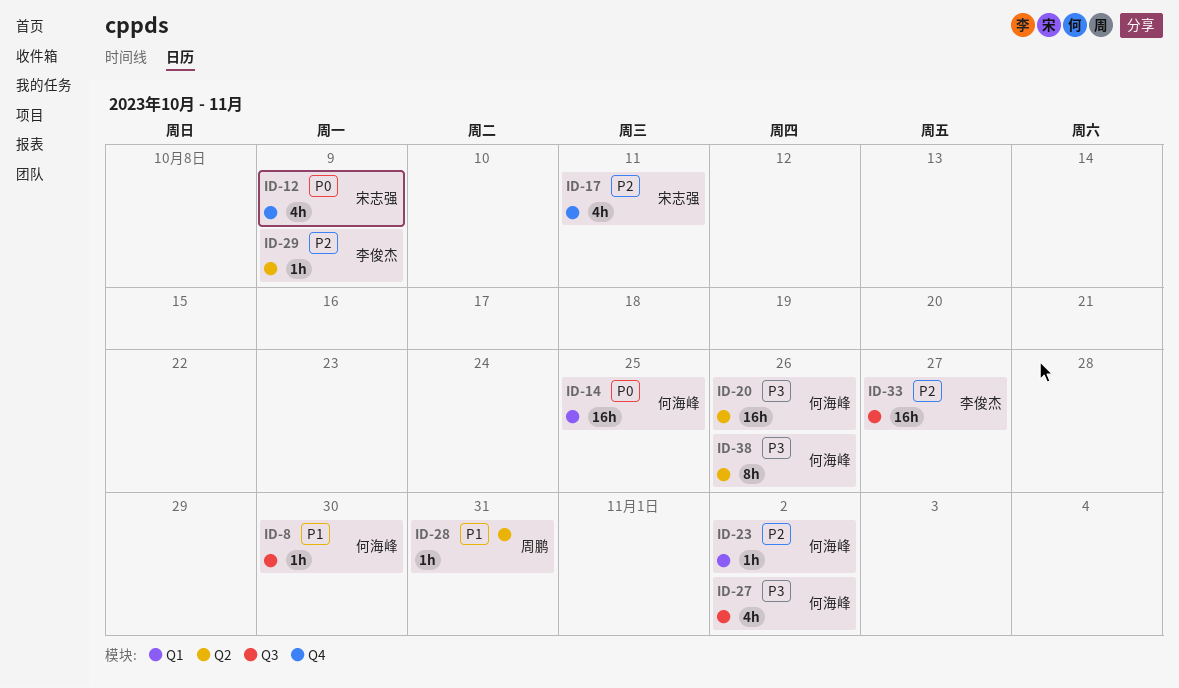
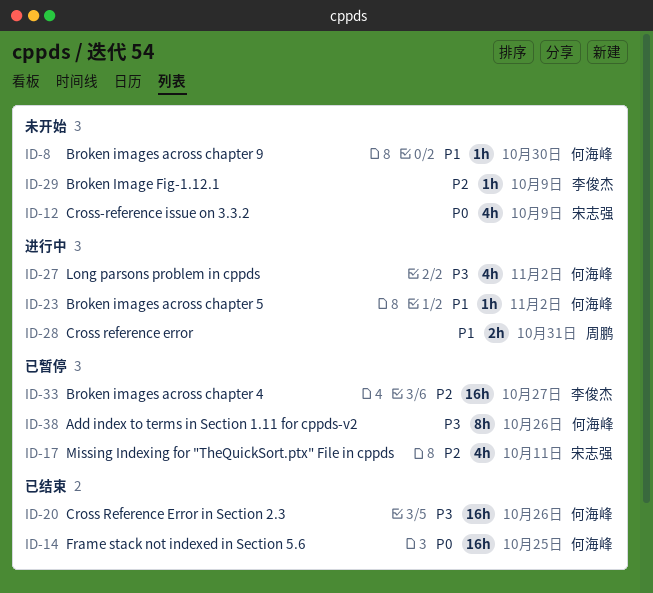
ID-23, priority: P2 -> P1
ID-28, estimate: 1h -> 2h

